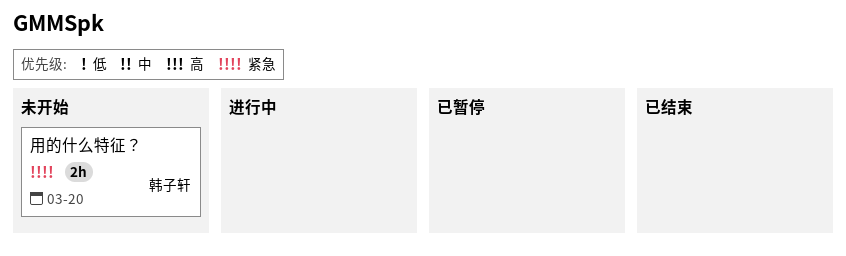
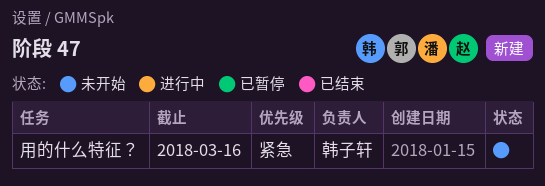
用的什么特征？, due: Mar 20 -> Mar 16

